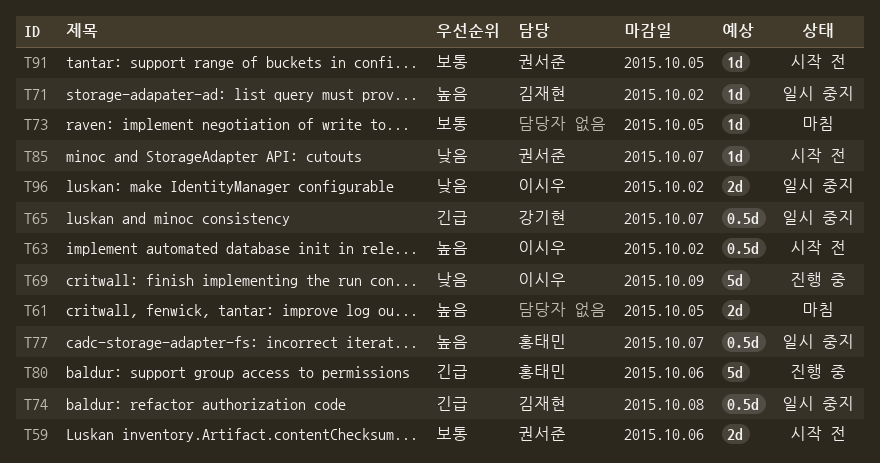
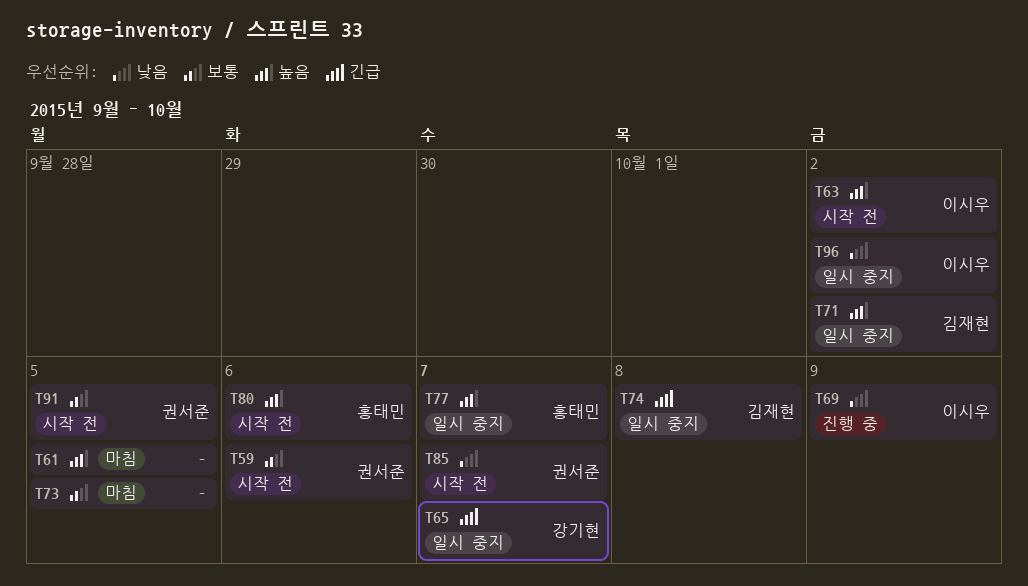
T80, status: 진행 중 -> 시작 전
T80, priority: 긴급 -> 높음

